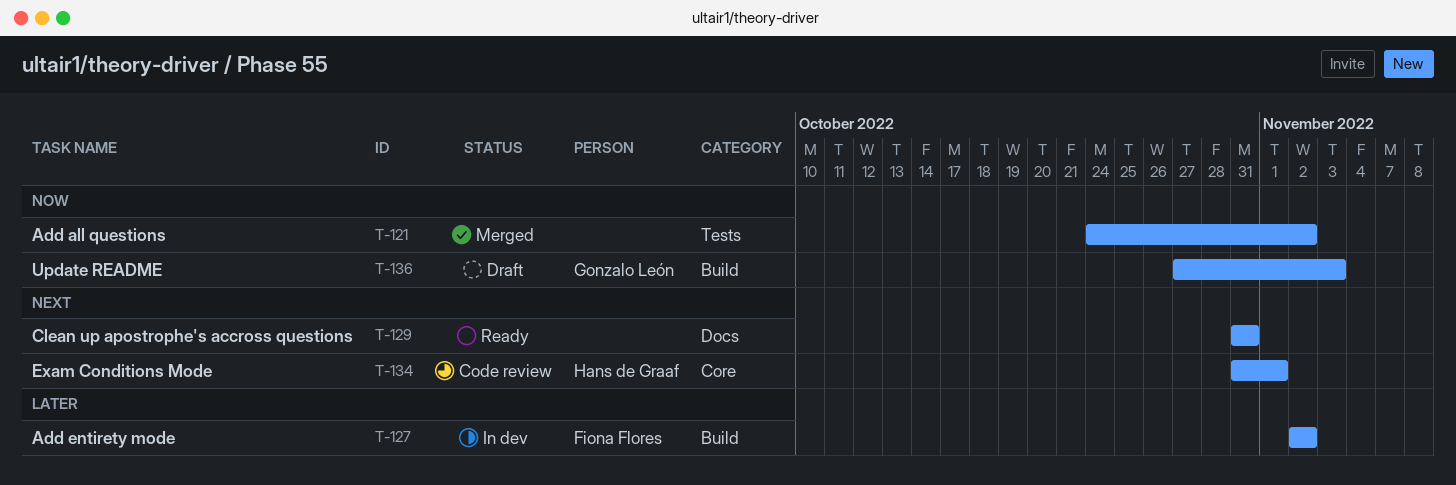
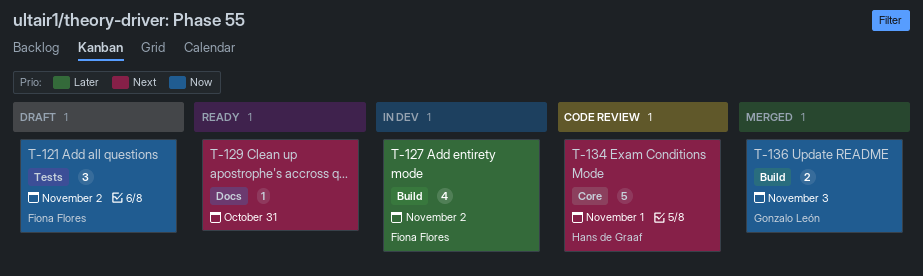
T-121, status: Merged -> Draft
T-121, owner: none -> Fiona Flores
T-136, status: Draft -> Merged

